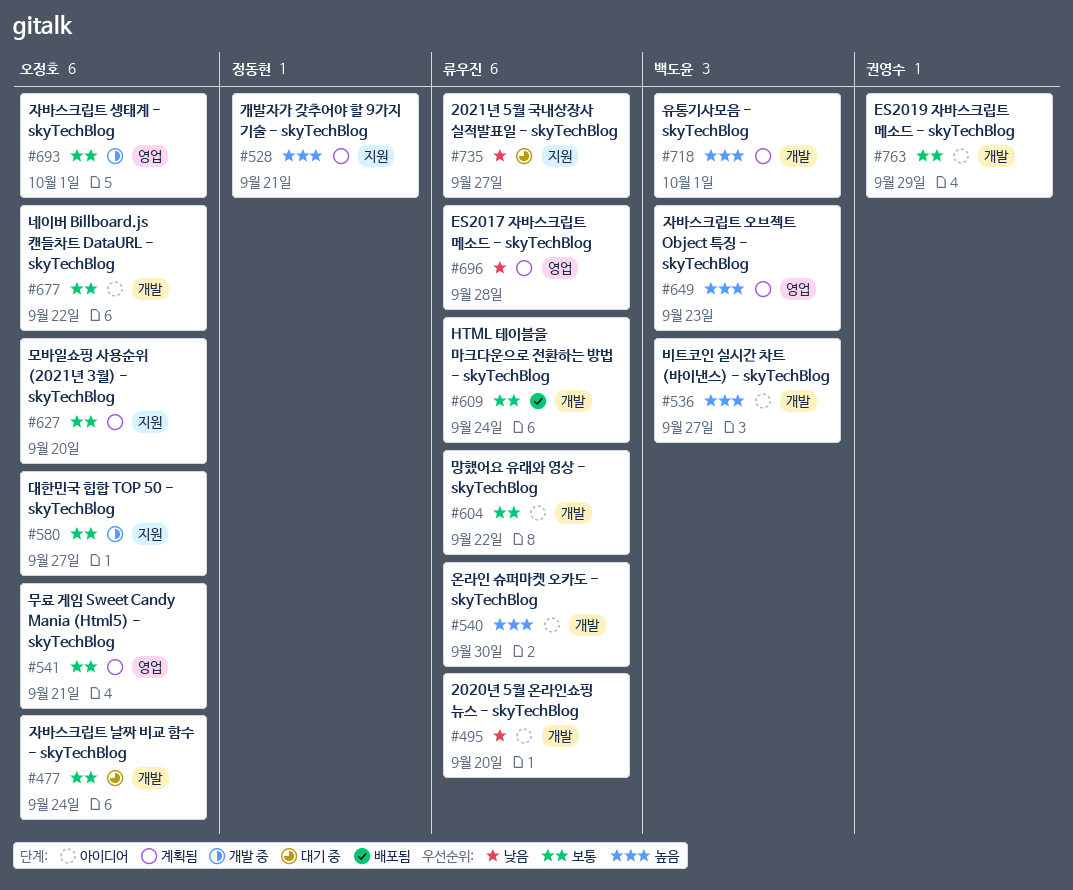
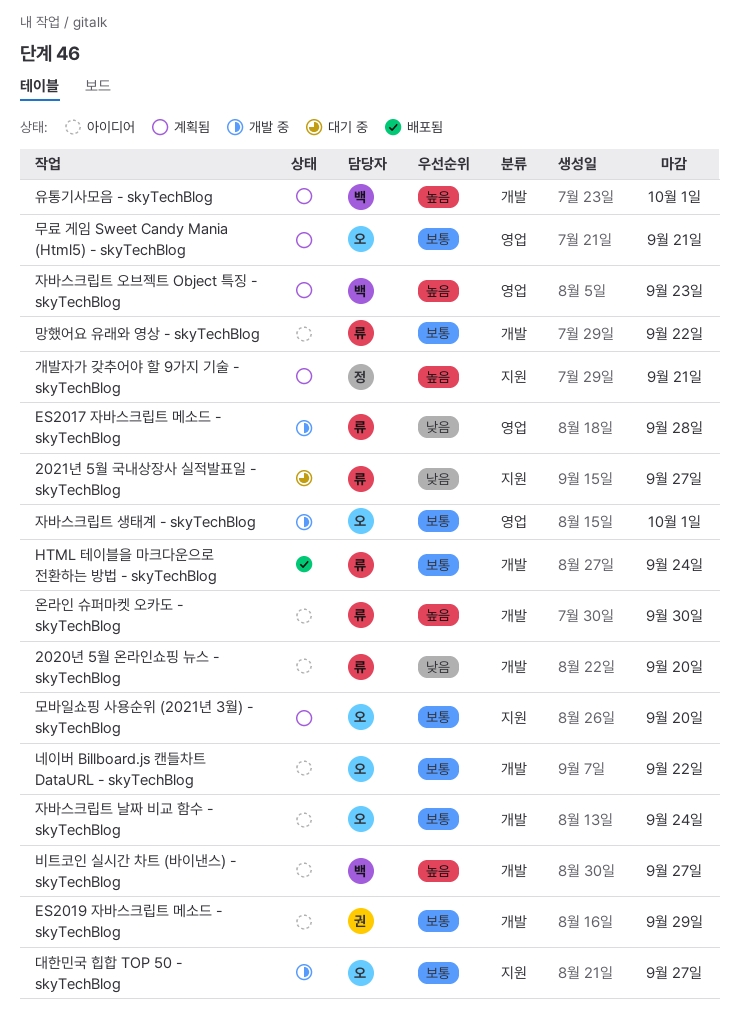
ES2017 자바스크립트 메소드 - skyTechBlog, status: 계획됨 -> 개발 중
자바스크립트 날짜 비교 함수 - skyTechBlog, status: 대기 중 -> 아이디어

